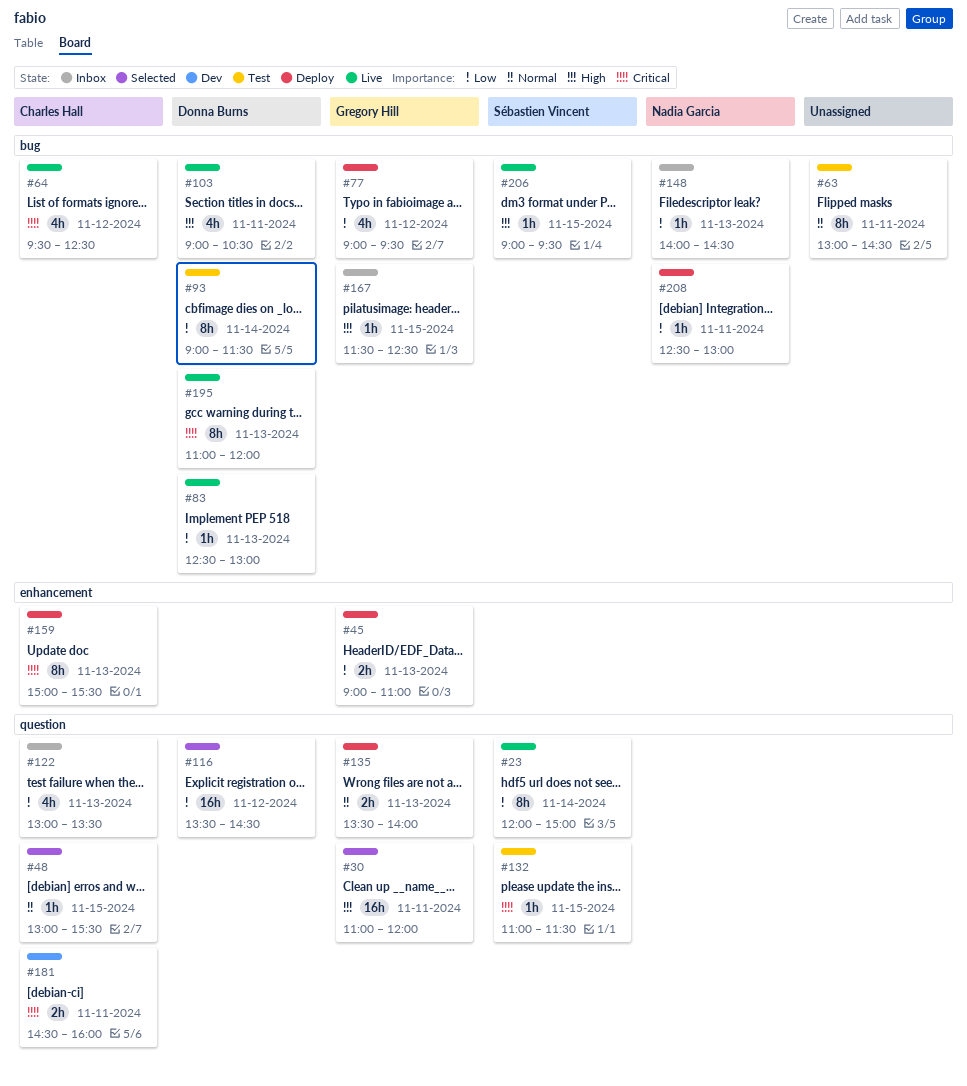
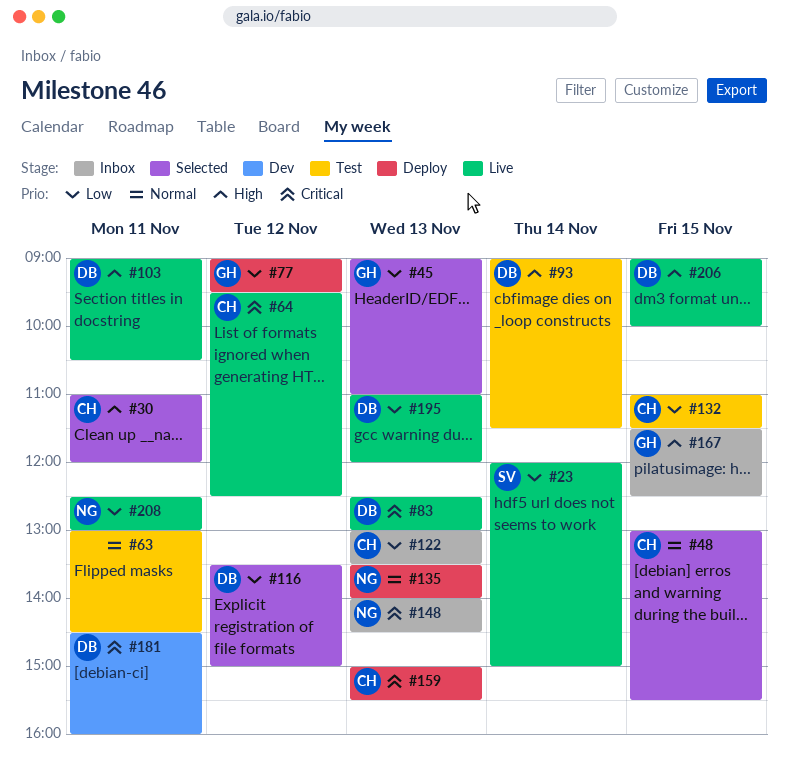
#30, owner: Gregory Hill -> Charles Hall
#45, status: Deploy -> Selected
#83, priority: Low -> Critical
#93, priority: Low -> High
#116, ends: 14:30 -> 15:00
#132, owner: Sébastien Vincent -> Charles Hall
#132, priority: Critical -> Low
#135, owner: Gregory Hill -> Nadia Garcia
#148, priority: Low -> Critical
#181, owner: Charles Hall -> Donna Burns
#195, priority: Critical -> Low
#206, owner: Sébastien Vincent -> Donna Burns
#206, ends: 09:30 -> 10:00
#208, status: Deploy -> Live

